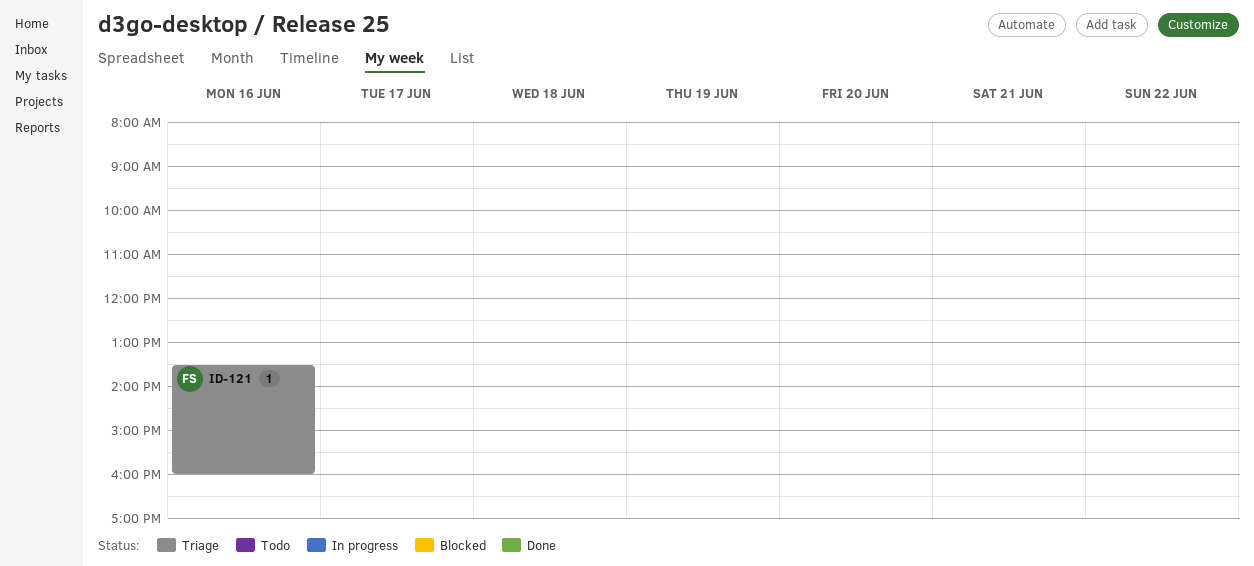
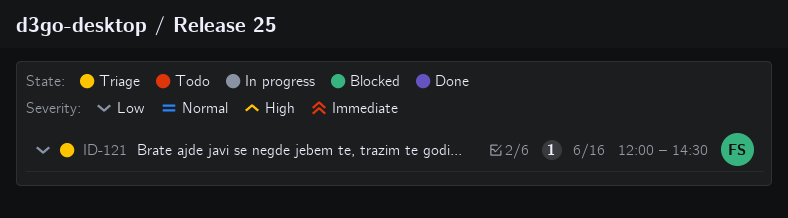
ID-121, begins: 13:30 -> 12:00
ID-121, ends: 16:00 -> 14:30

